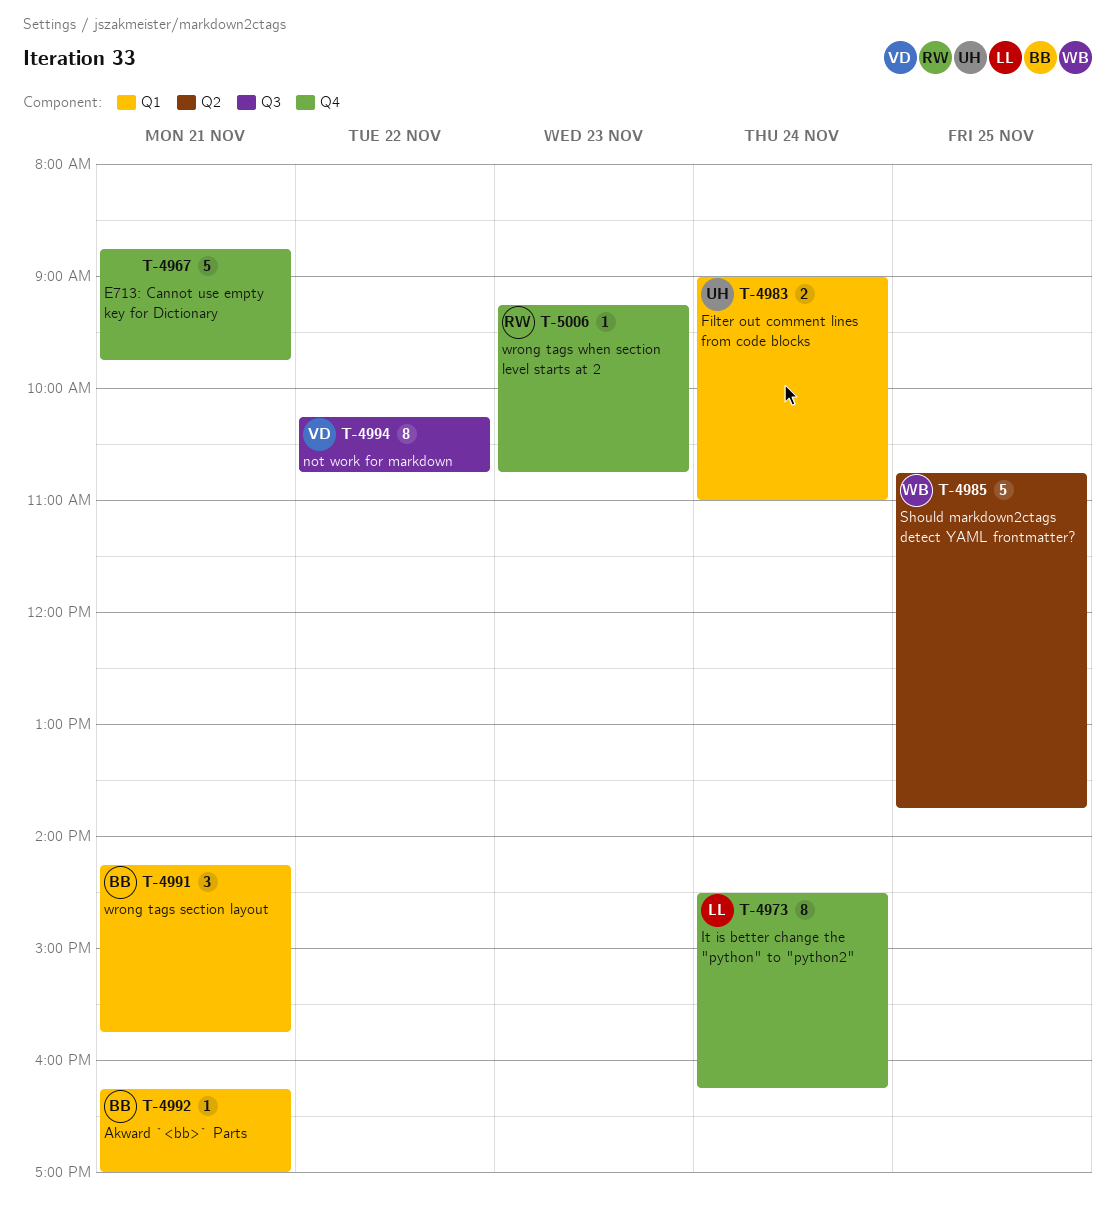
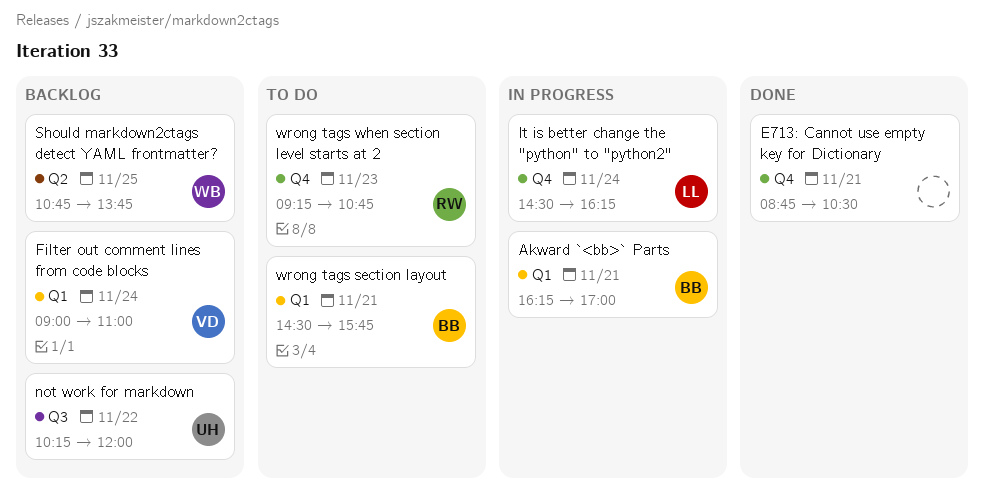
E713: Cannot use empty key for Dictionary, ends: 09:45 -> 10:30
Filter out comment lines from code blocks, owner: UH -> VD
not work for markdown, owner: VD -> UH
not work for markdown, ends: 10:45 -> 12:00
wrong tags section layout, begins: 14:15 -> 14:30

